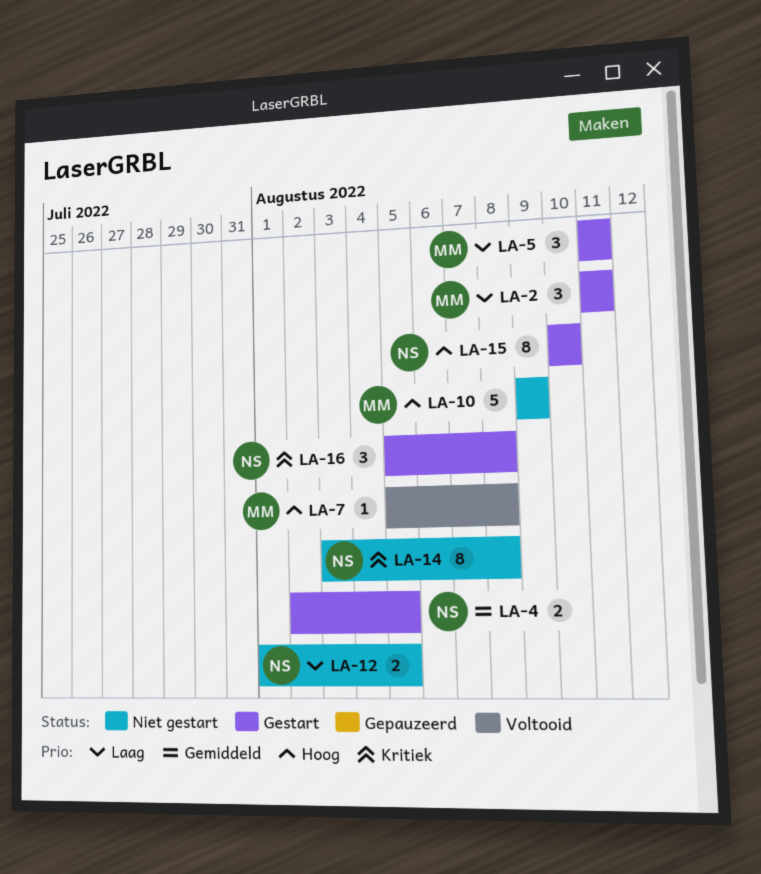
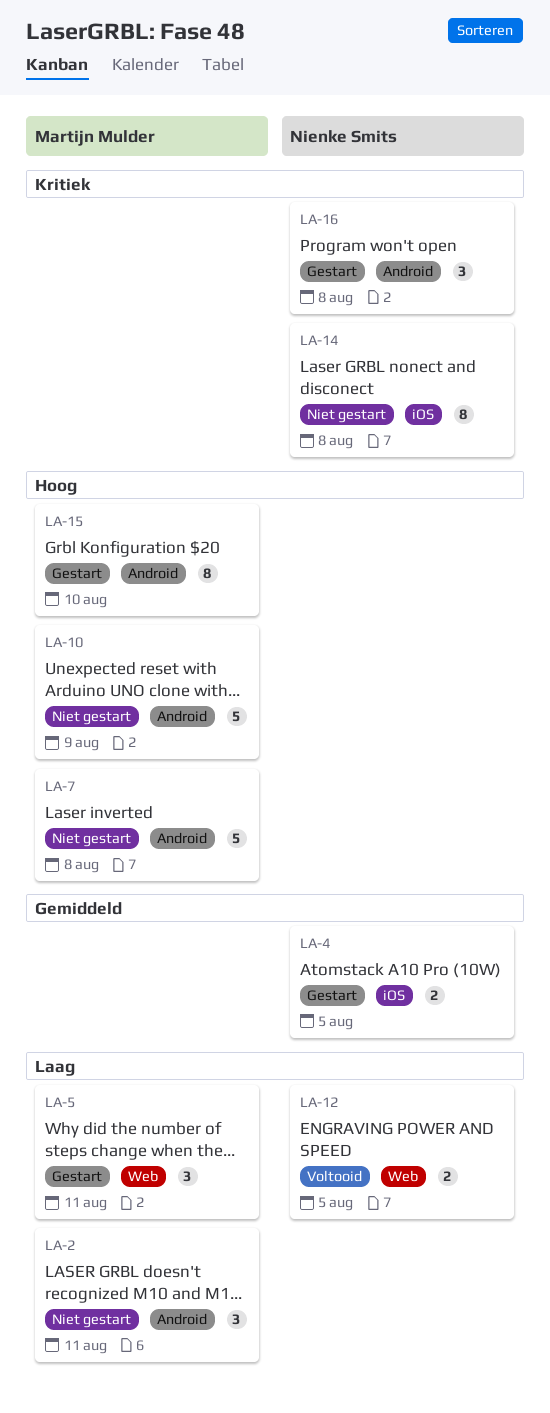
LA-2, status: Gestart -> Niet gestart
LA-7, status: Voltooid -> Niet gestart
LA-7, estimate: 1 -> 5
LA-12, status: Niet gestart -> Voltooid
LA-15, owner: Nienke Smits -> Martijn Mulder

